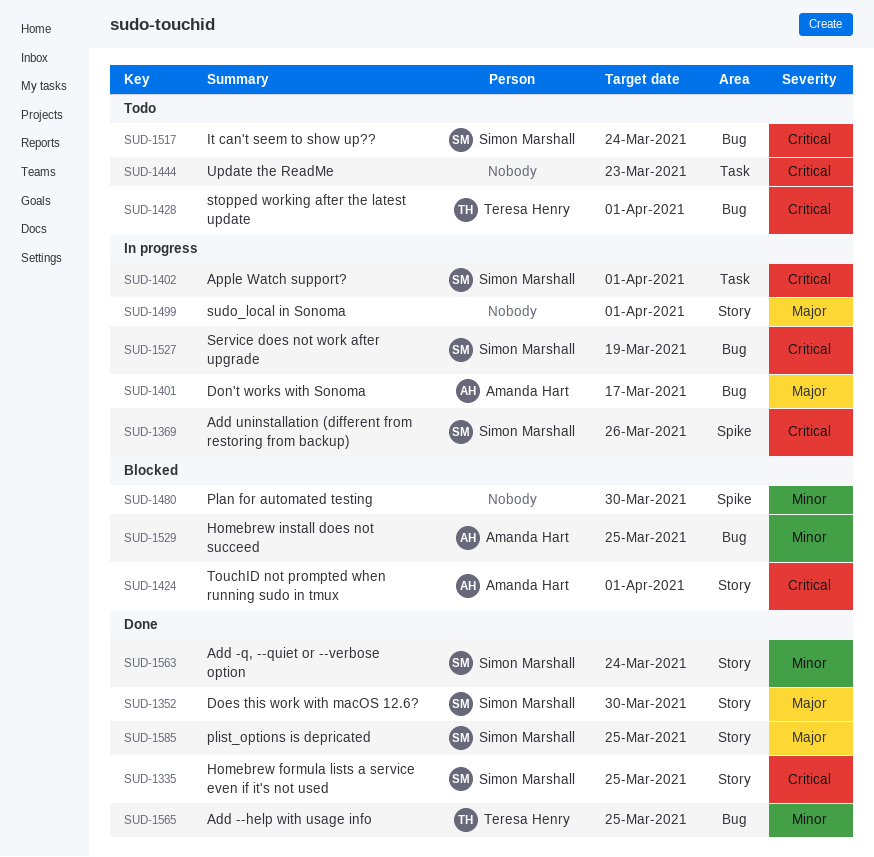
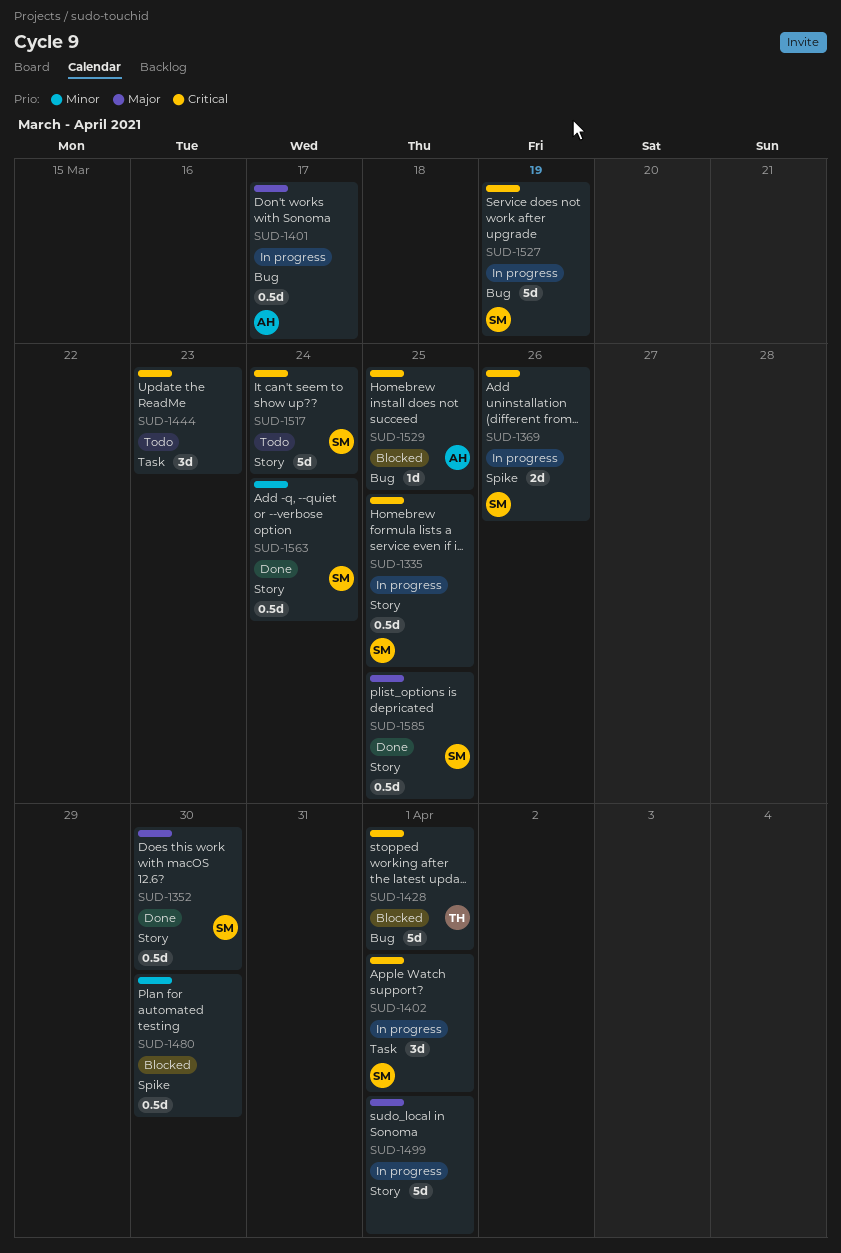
SUD-1335, status: Done -> In progress
SUD-1424: present -> none
SUD-1428, status: Todo -> Blocked
SUD-1517, label: Bug -> Story
SUD-1529, priority: Minor -> Critical
SUD-1565: present -> none

